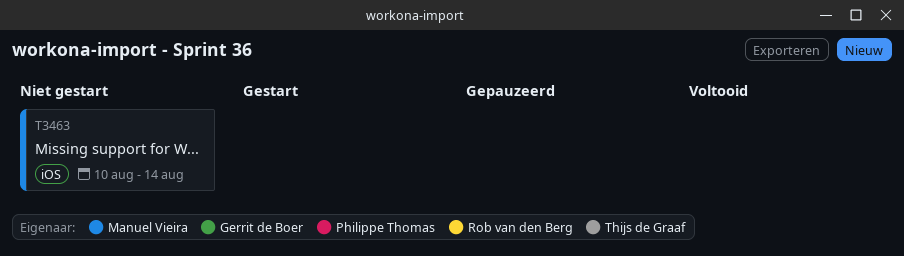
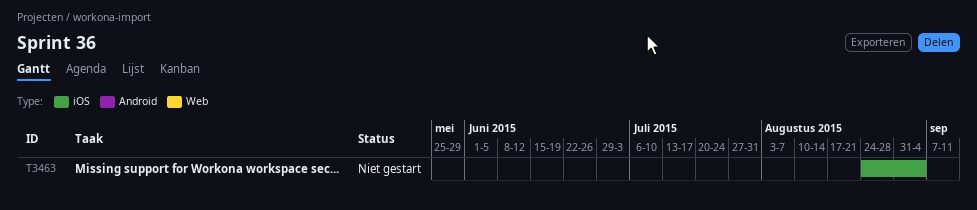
T3463, start: Aug 10 -> Aug 24
T3463, due: Aug 14 -> Sep 4

